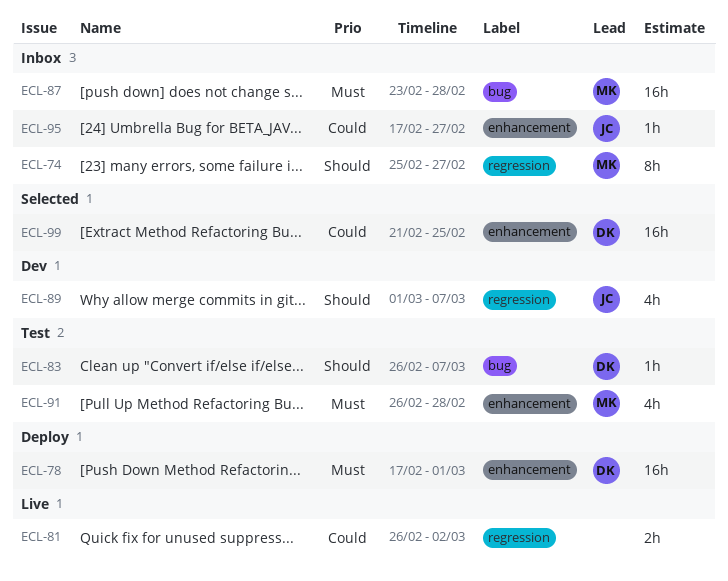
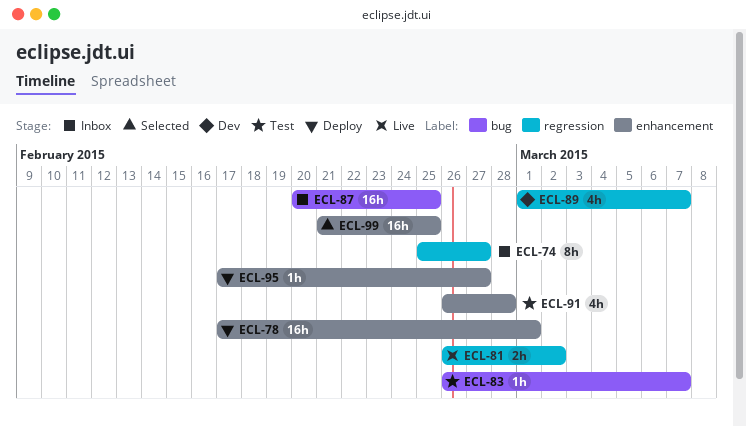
ECL-87, start: Feb 23 -> Feb 20
ECL-87, due: Feb 28 -> Feb 25
ECL-95, status: Inbox -> Deploy

